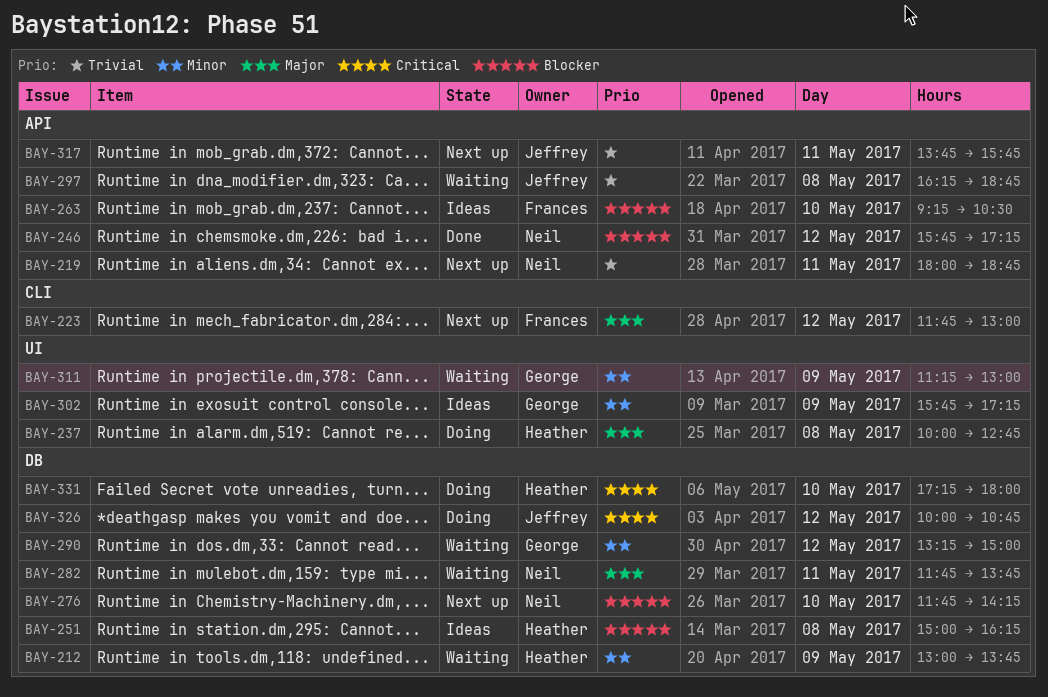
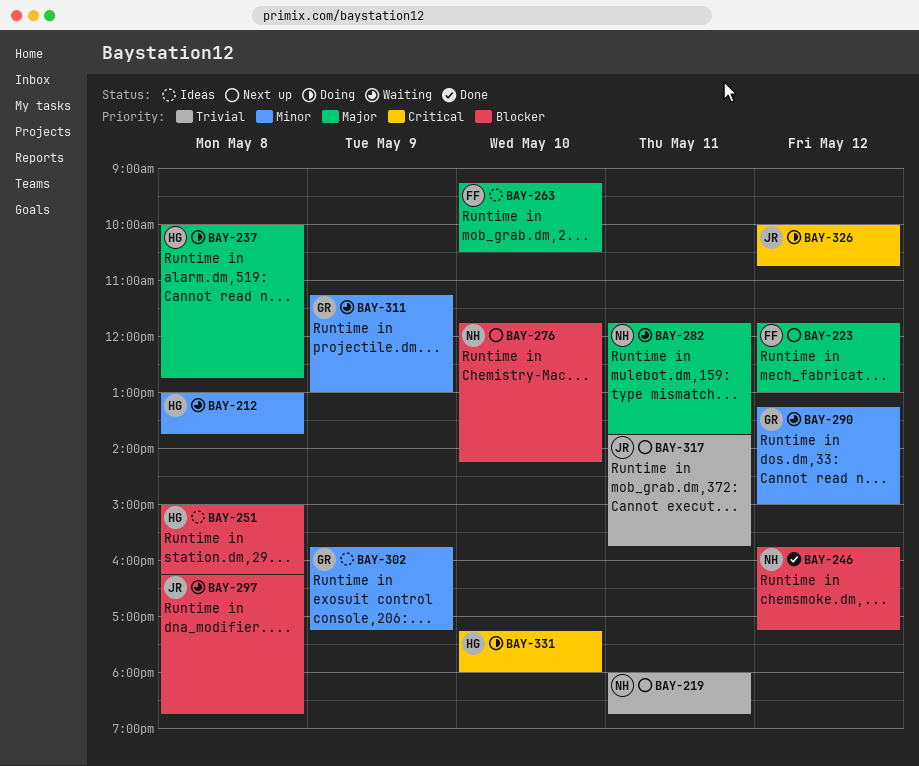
BAY-212, day: May 9 -> May 8
BAY-263, priority: Blocker -> Major
BAY-297, priority: Trivial -> Blocker

